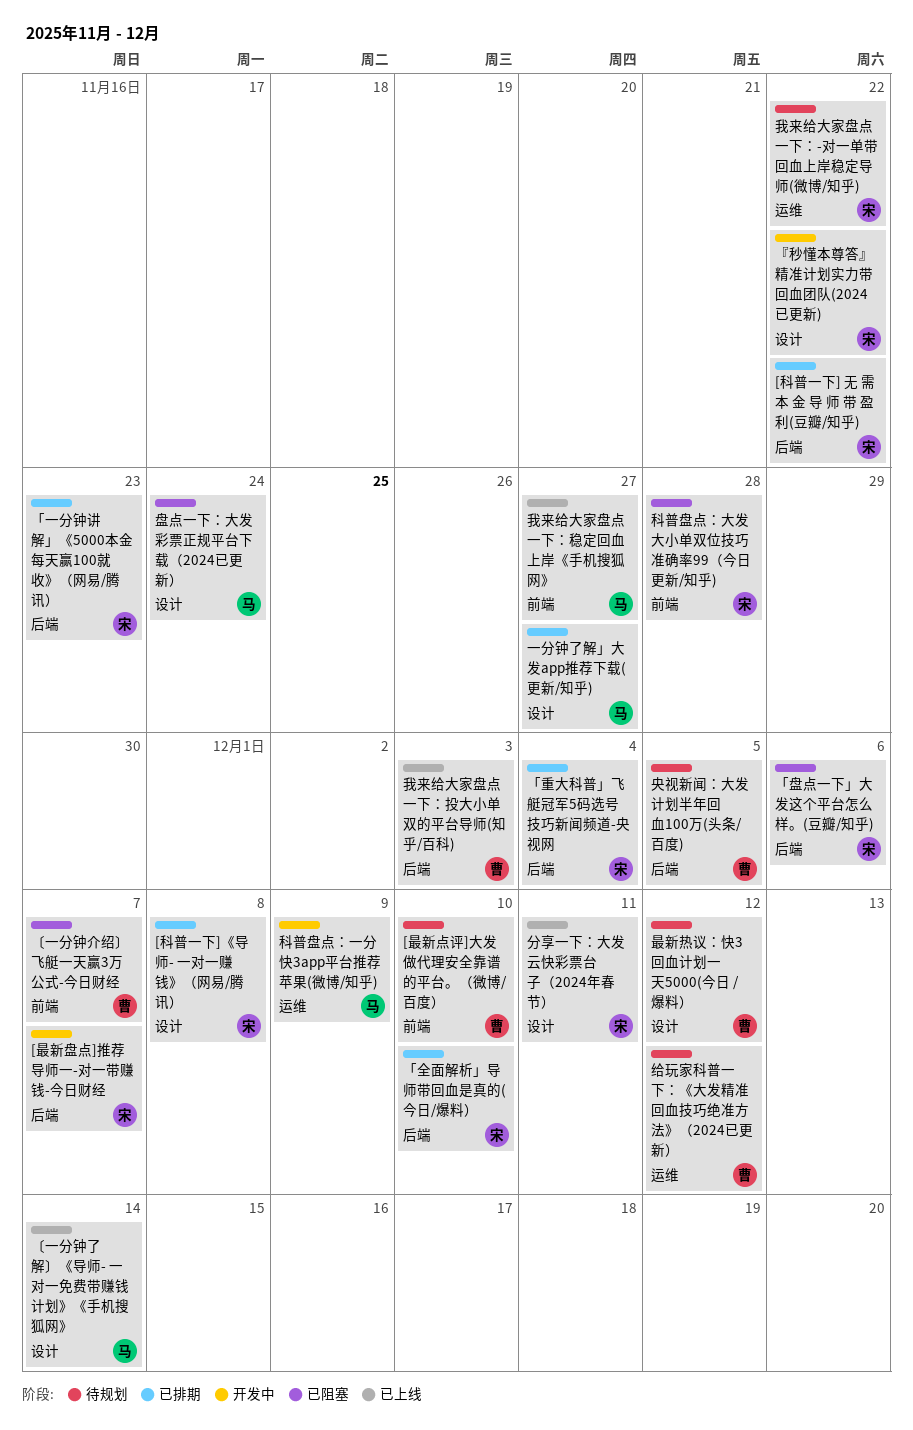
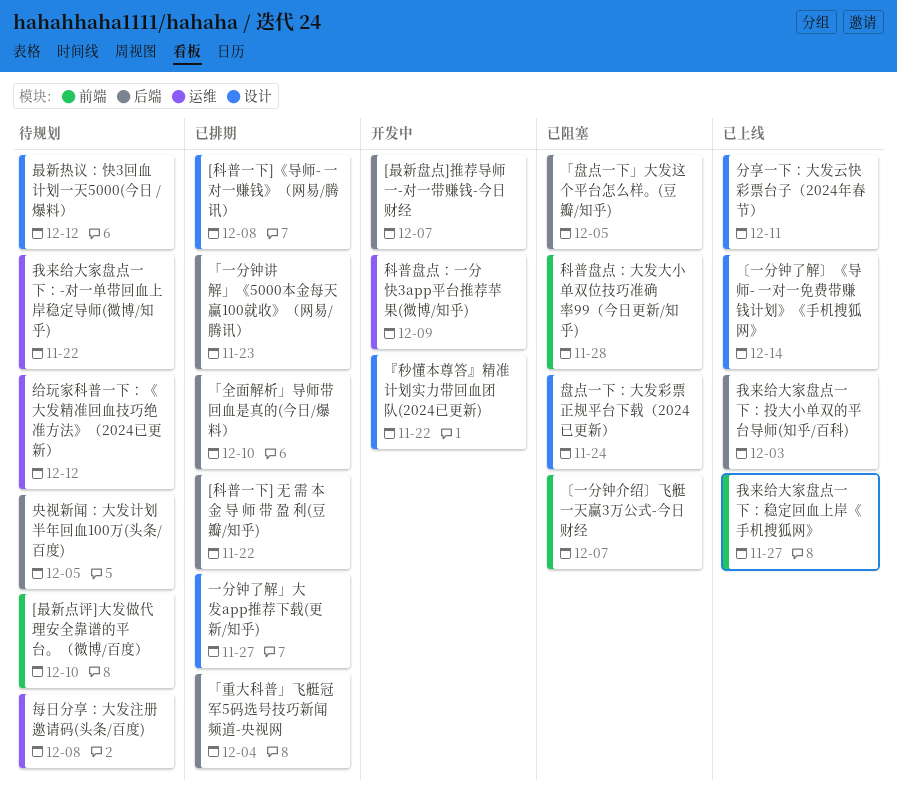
「盘点一下」大发这个平台怎么样。(豆瓣/知乎), due: Dec 6 -> Dec 5
每日分享：大发注册邀请码(头条/百度): none -> present

